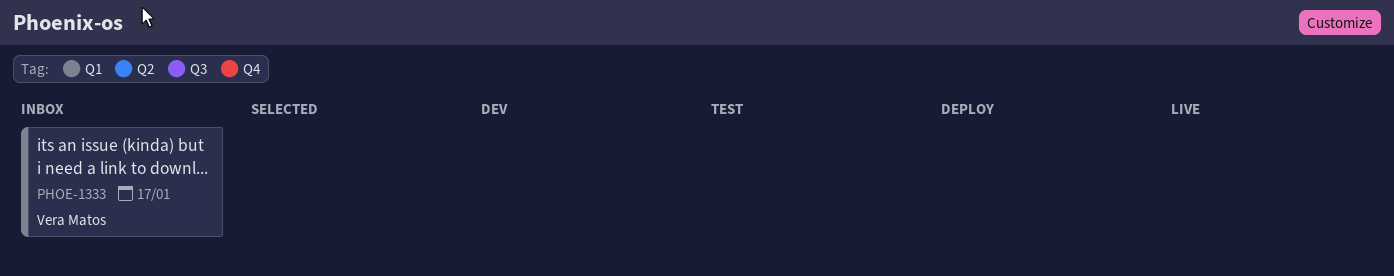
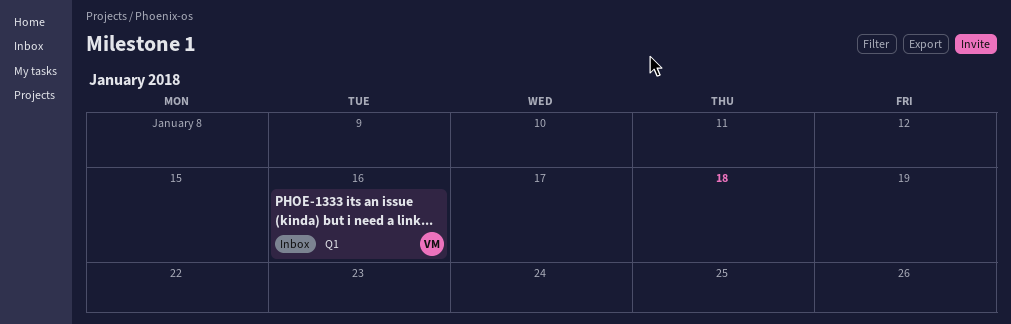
PHOE-1333, due: Jan 17 -> Jan 16

